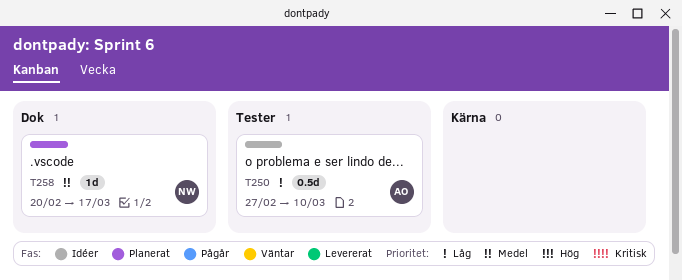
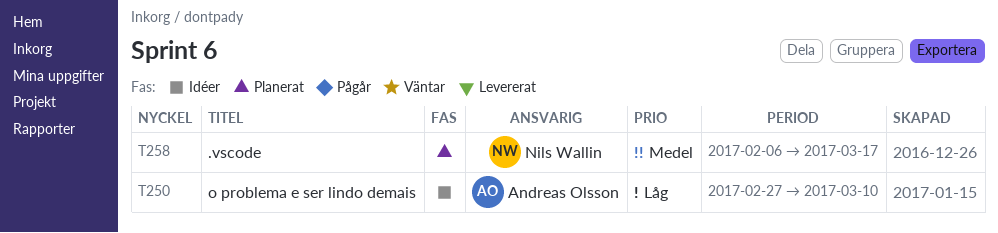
T258, start: Feb 20 -> Feb 6

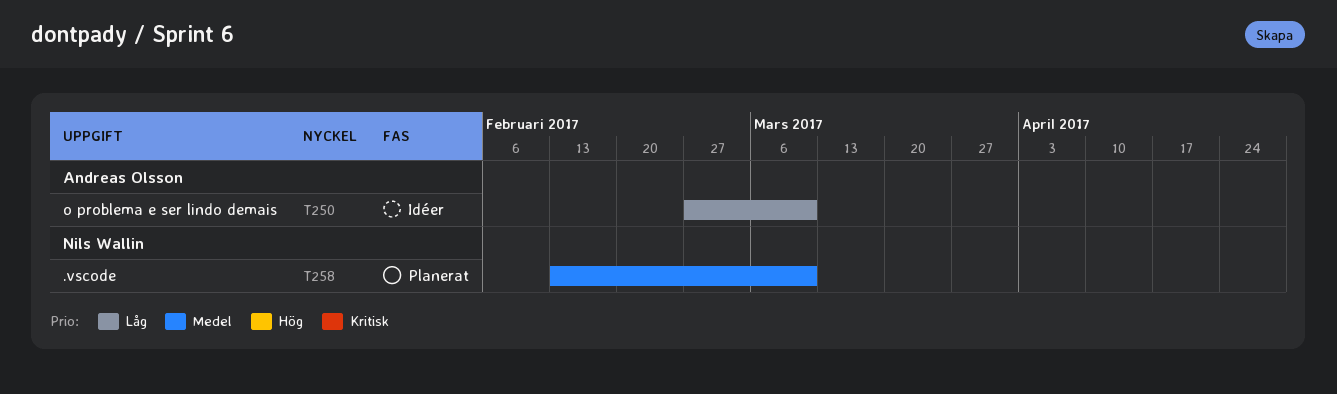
T258, start: Feb 6 -> Feb 13
T258, due: Mar 17 -> Mar 10

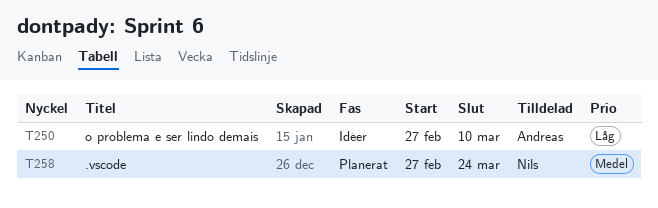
T258, start: Feb 13 -> Feb 27
T258, due: Mar 10 -> Mar 24

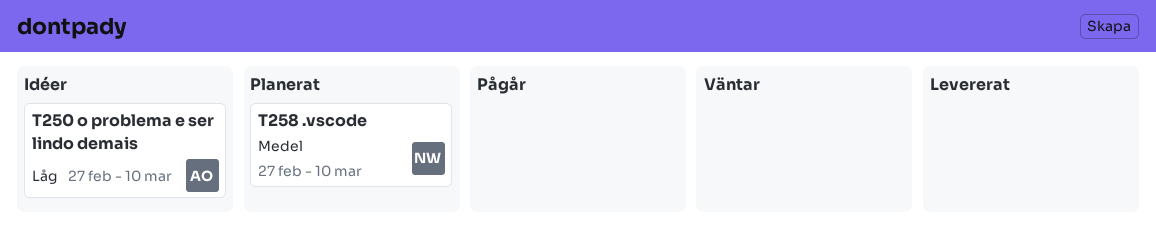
T258, due: Mar 24 -> Mar 10

